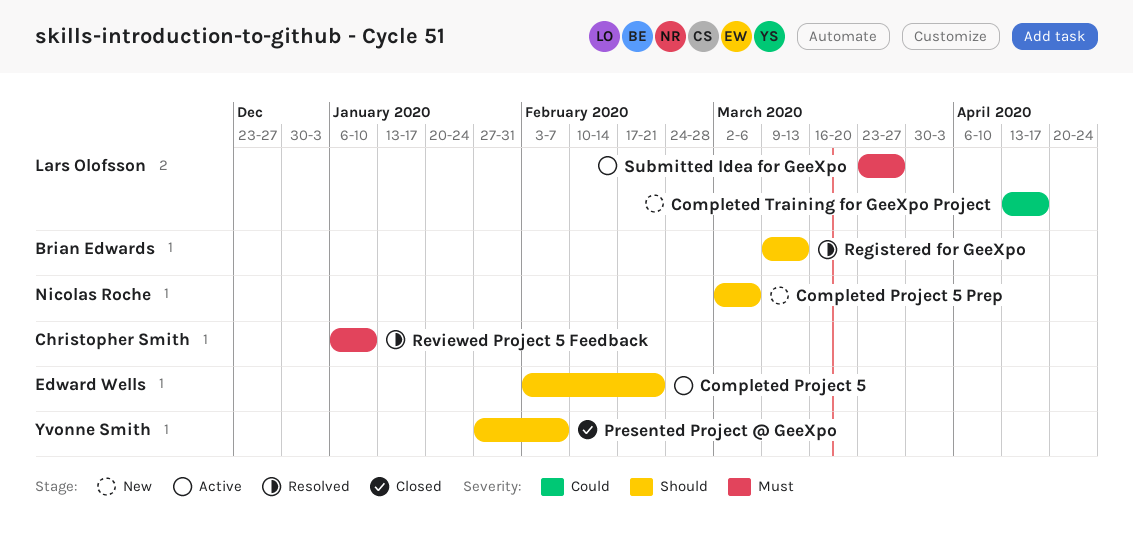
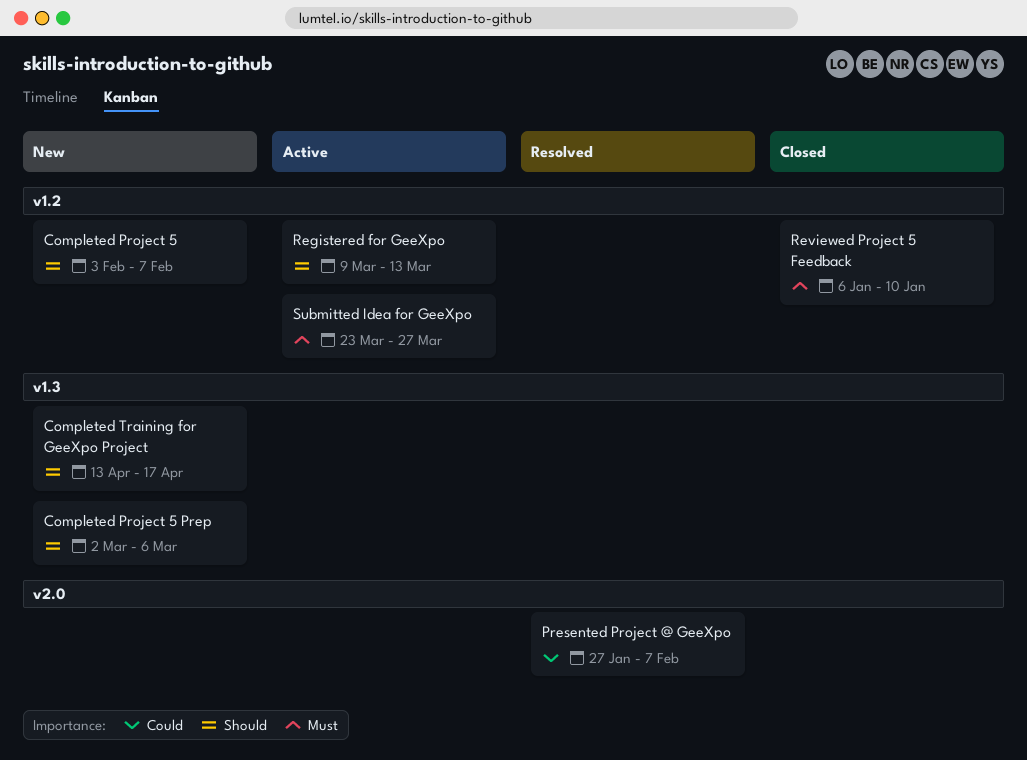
Completed Project 5, status: Active -> New
Completed Project 5, due: Feb 21 -> Feb 7
Completed Training for GeeXpo Project, priority: Could -> Should
Presented Project @ GeeXpo, status: Closed -> Resolved
Presented Project @ GeeXpo, priority: Should -> Could
Registered for GeeXpo, status: Resolved -> Active
Reviewed Project 5 Feedback, status: Resolved -> Closed

